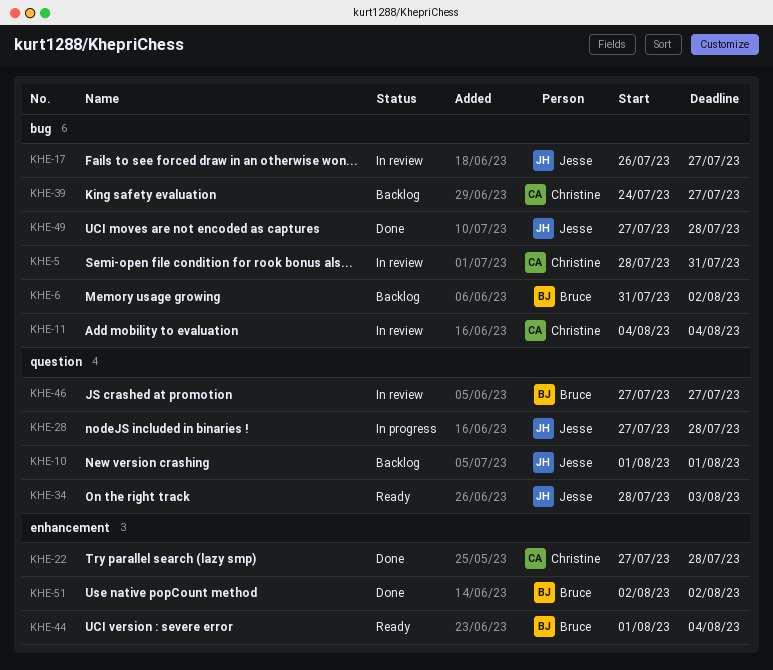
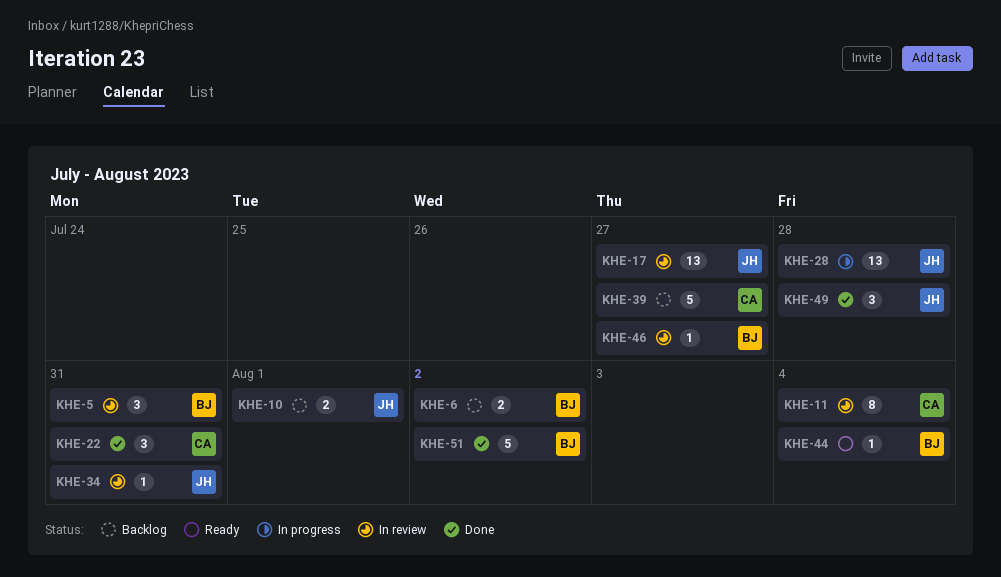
KHE-5, owner: Christine -> Bruce
KHE-22, due: Jul 28 -> Jul 31
KHE-34, status: Ready -> In review
KHE-34, due: Aug 3 -> Jul 31

